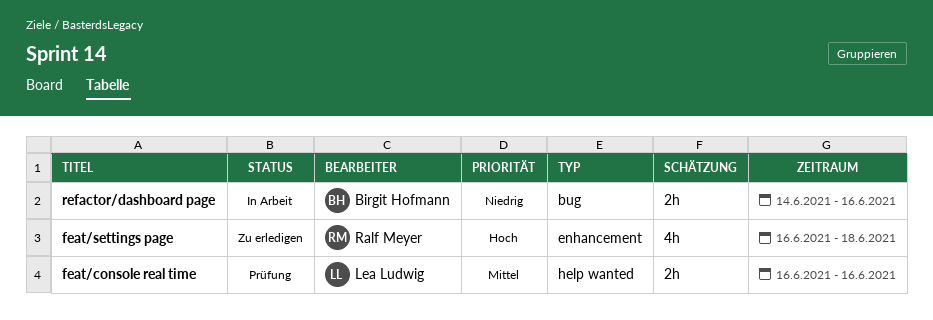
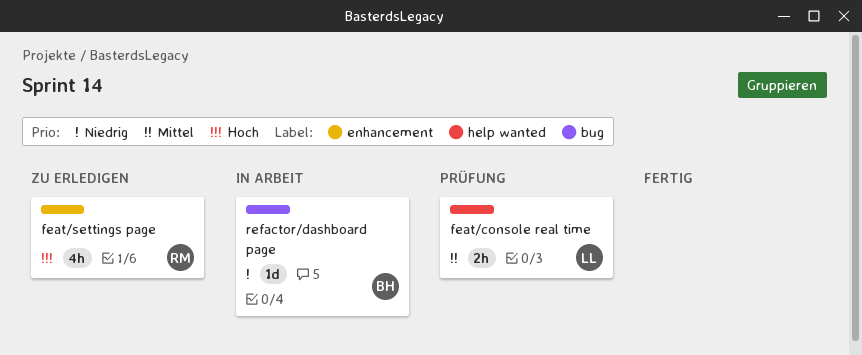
refactor/dashboard page, estimate: 2h -> 1d

